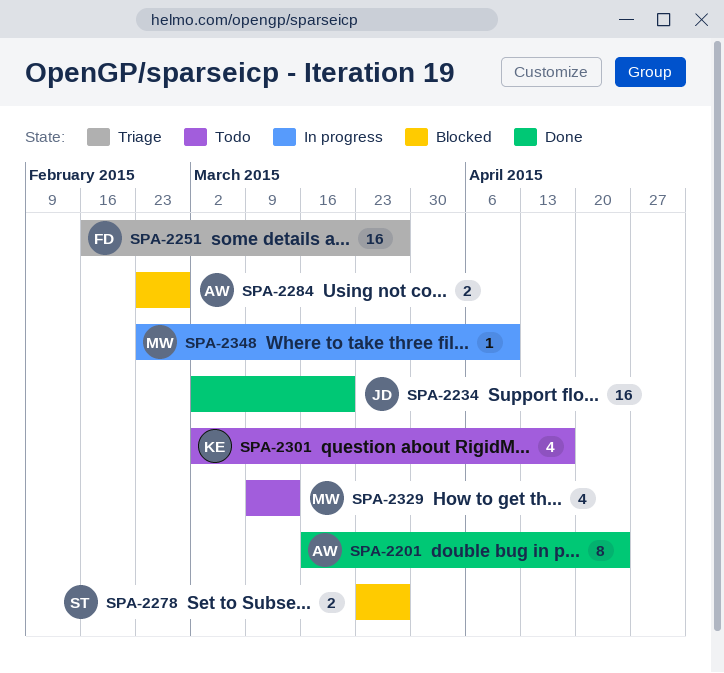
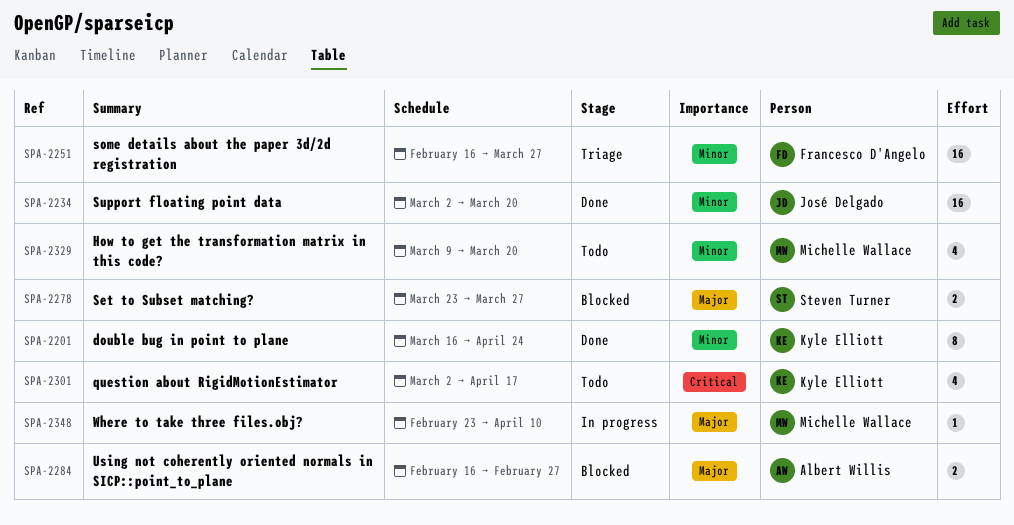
SPA-2201, owner: Albert Willis -> Kyle Elliott
SPA-2284, start: Feb 23 -> Feb 16
SPA-2329, due: Mar 13 -> Mar 20

